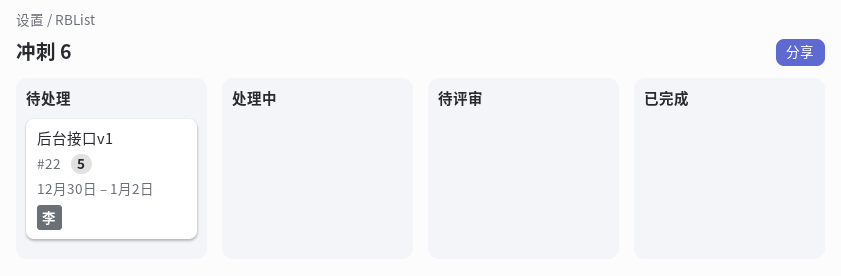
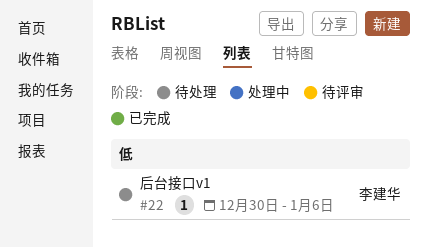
#22, estimate: 5 -> 1
#22, due: Jan 2 -> Jan 6

